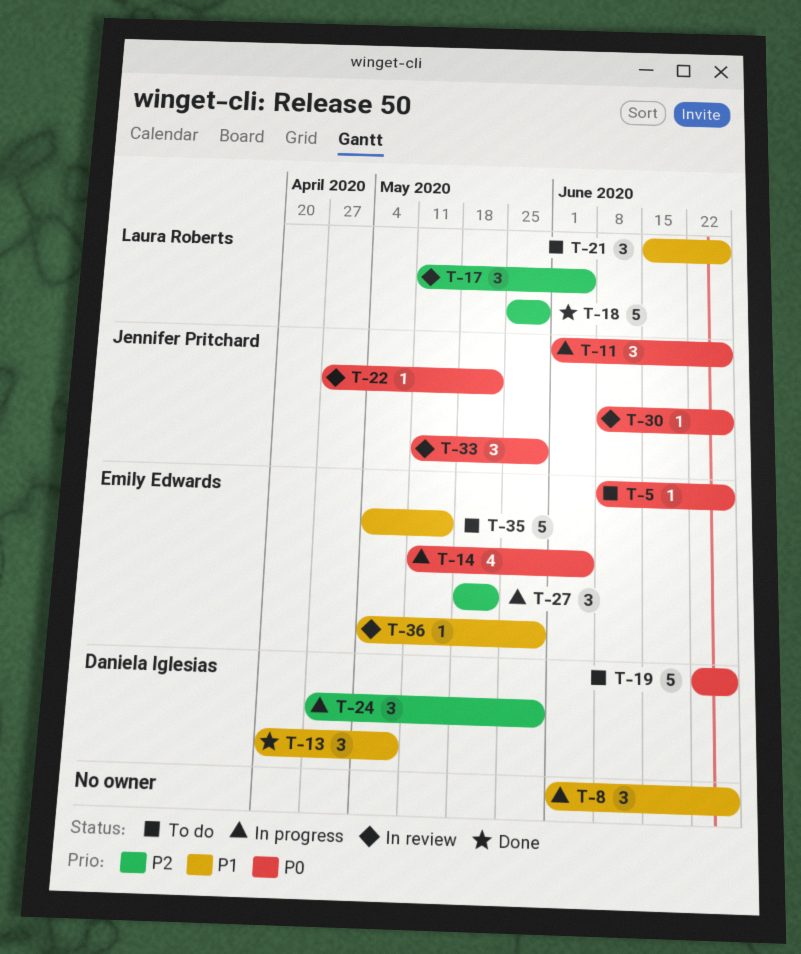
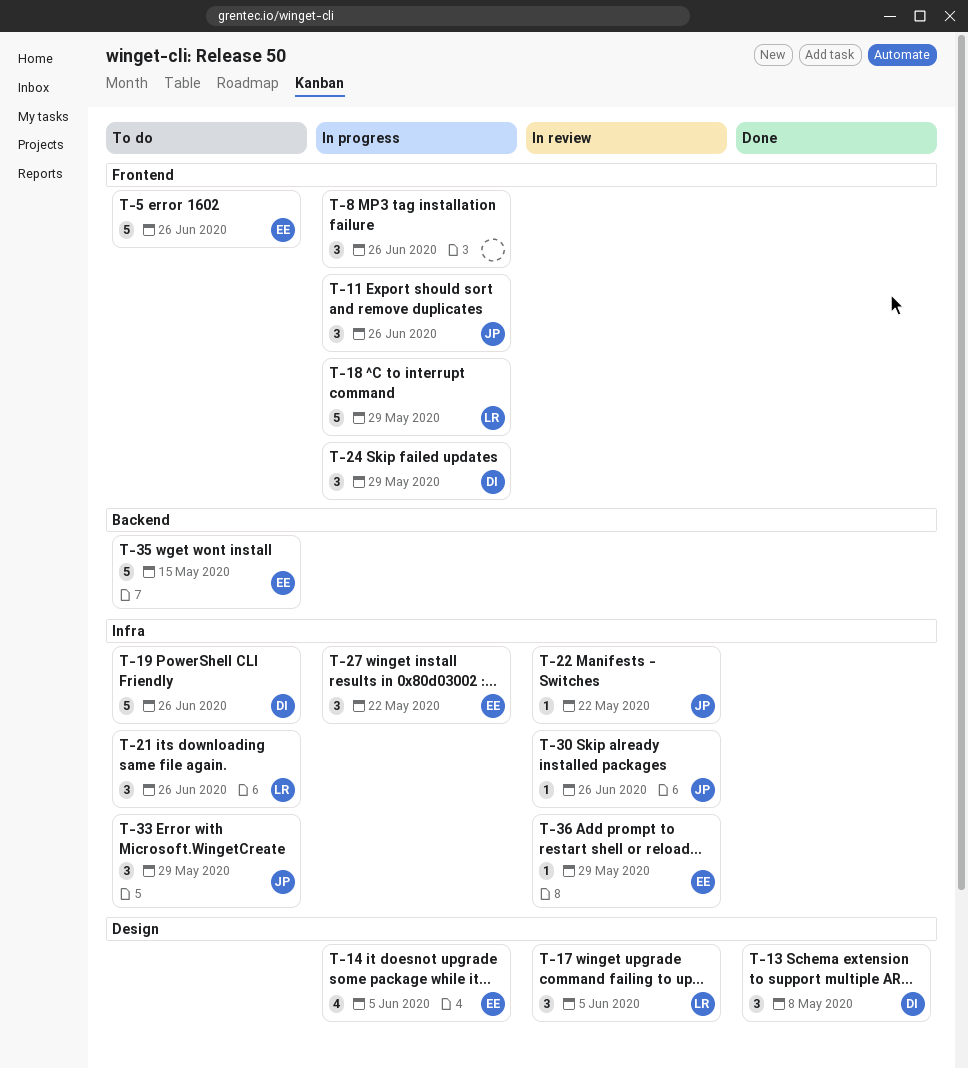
T-5, estimate: 1 -> 5
T-18, status: Done -> In progress
T-33, status: In review -> To do

